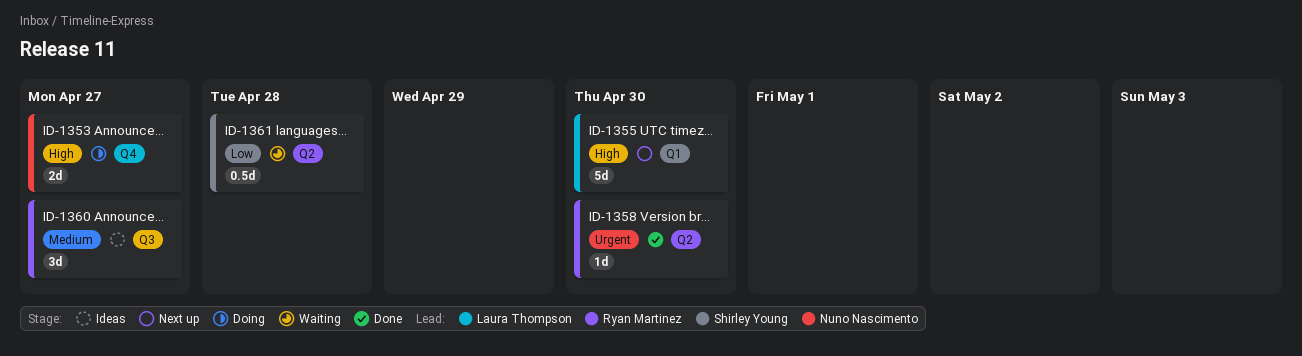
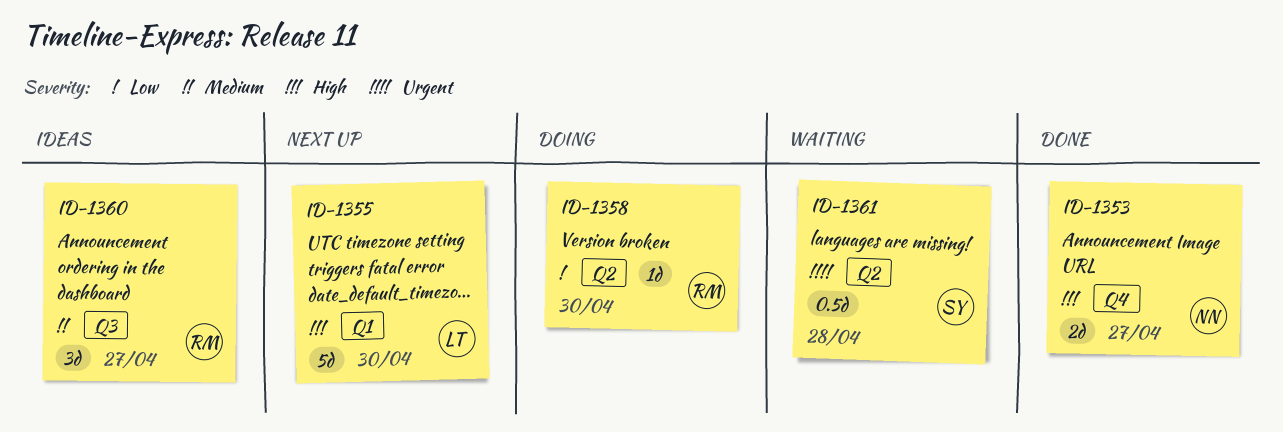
ID-1353, status: Doing -> Done
ID-1358, status: Done -> Doing
ID-1358, priority: Urgent -> Low
ID-1361, priority: Low -> Urgent

